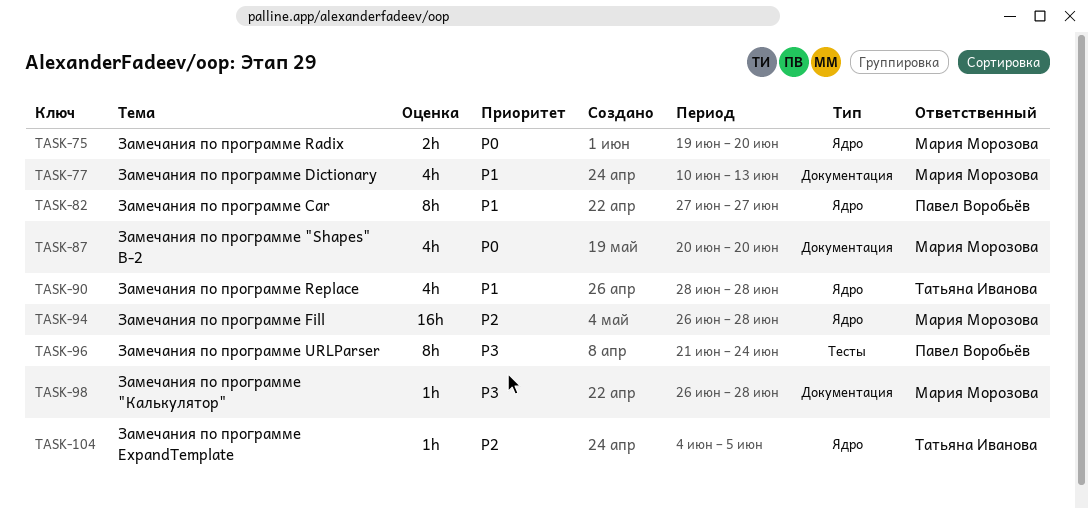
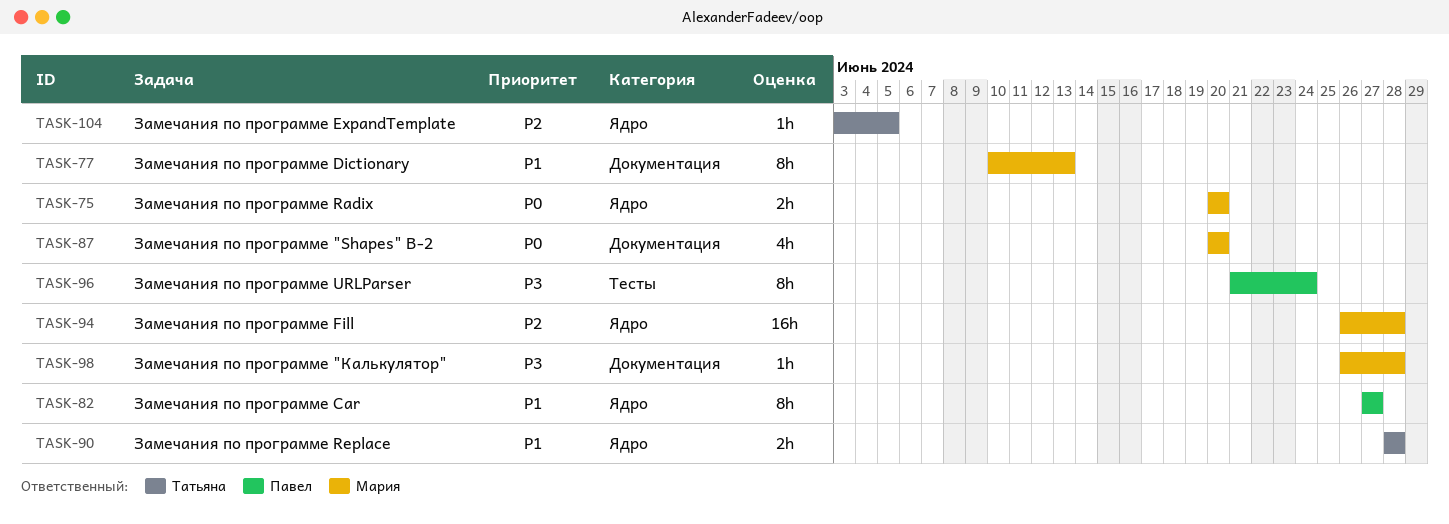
TASK-75, start: Jun 19 -> Jun 20
TASK-77, estimate: 4h -> 8h
TASK-90, estimate: 4h -> 2h
TASK-104, start: Jun 4 -> Jun 3

